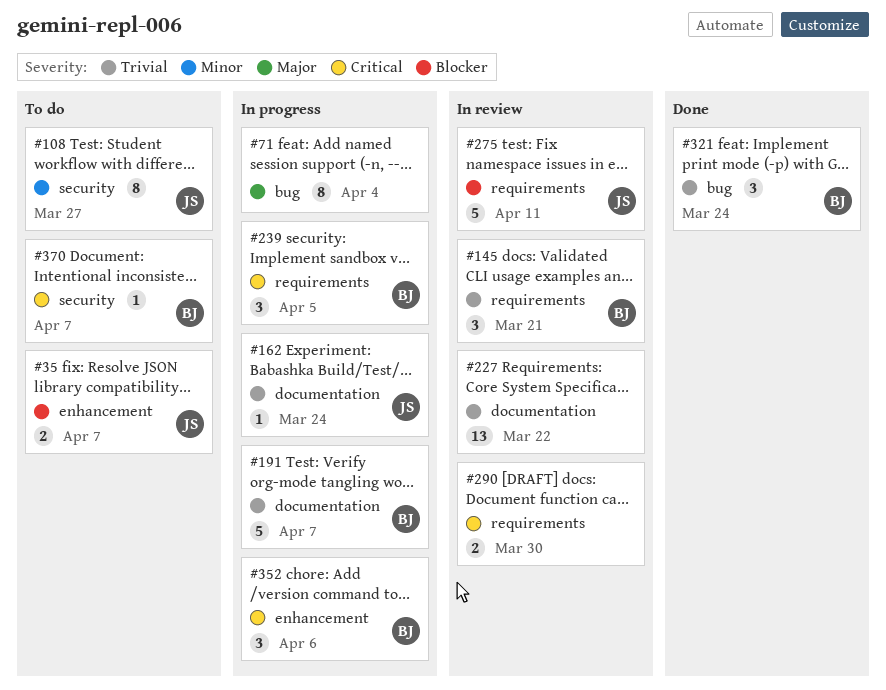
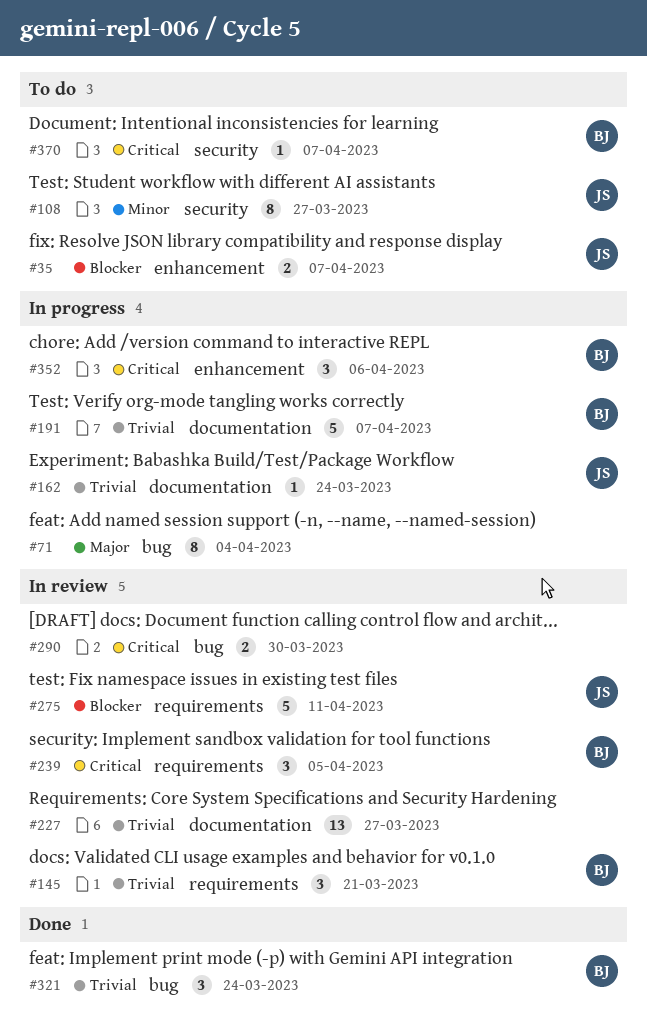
#227, due: Mar 22 -> Mar 27
#239, status: In progress -> In review
#290, label: requirements -> bug

